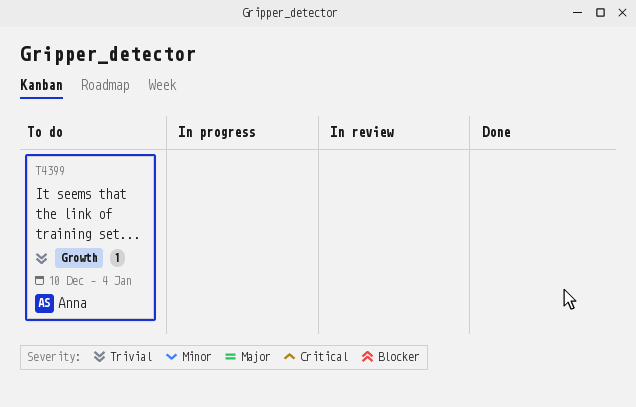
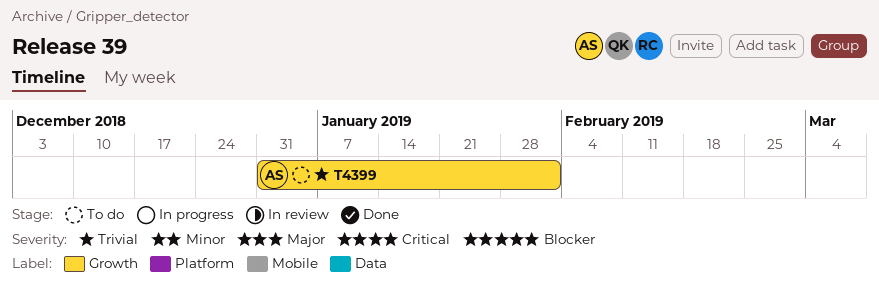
T4399, start: Dec 10 -> Dec 31
T4399, due: Jan 4 -> Feb 1

